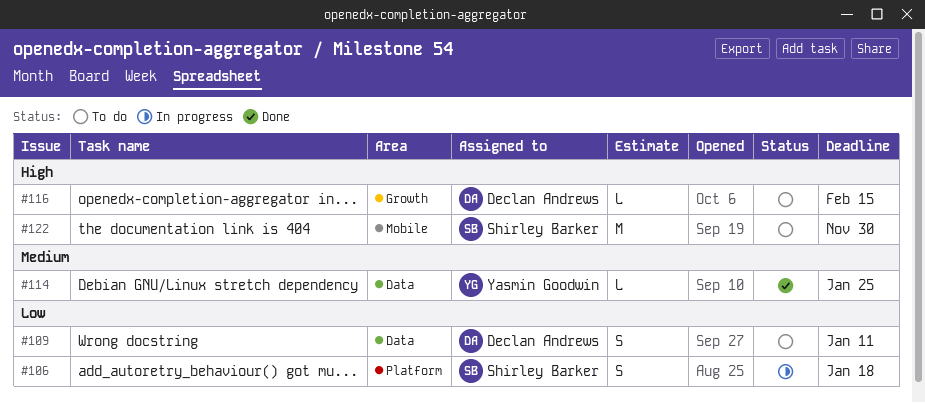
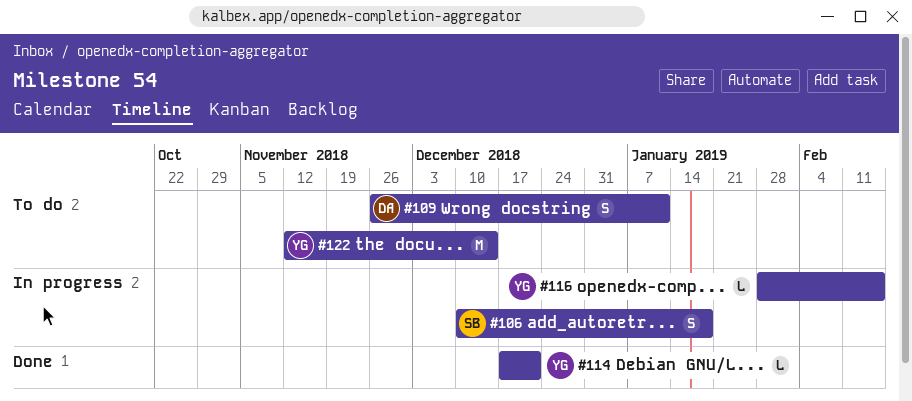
#114, due: Jan 25 -> Dec 21
#116, status: To do -> In progress
#116, owner: Declan Andrews -> Yasmin Goodwin
#122, owner: Shirley Barker -> Yasmin Goodwin
#122, due: Nov 30 -> Dec 14

